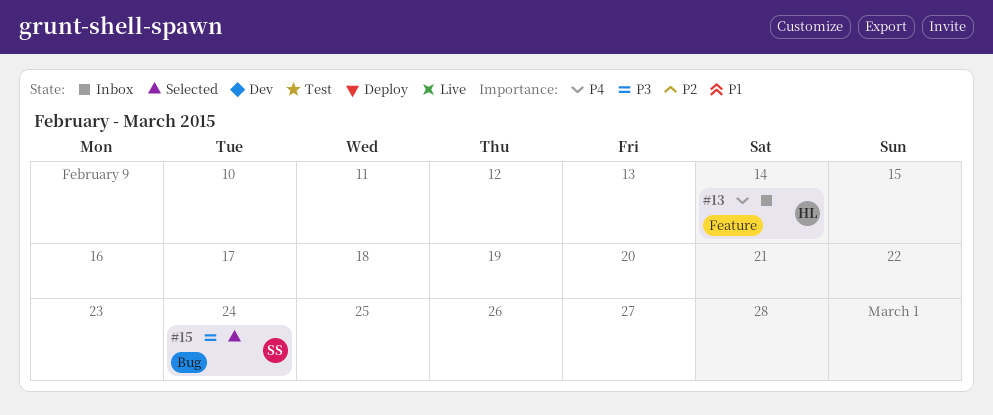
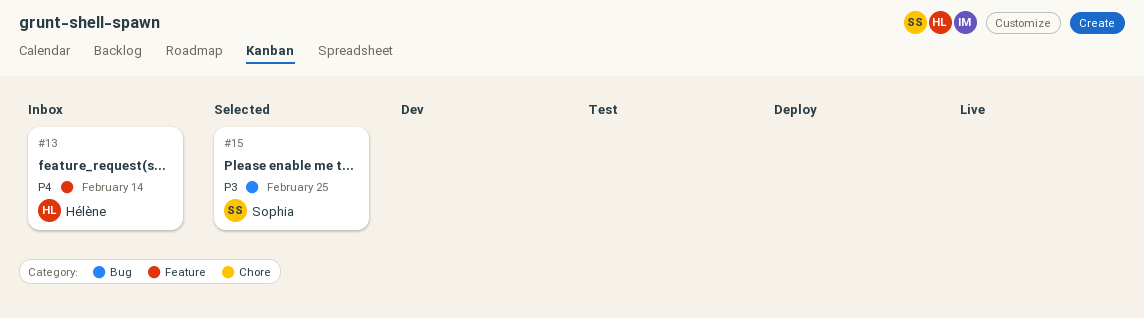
#15, due: Feb 24 -> Feb 25

